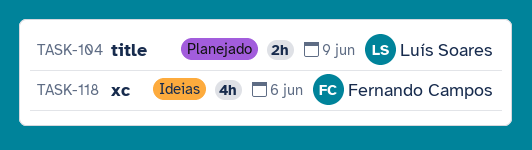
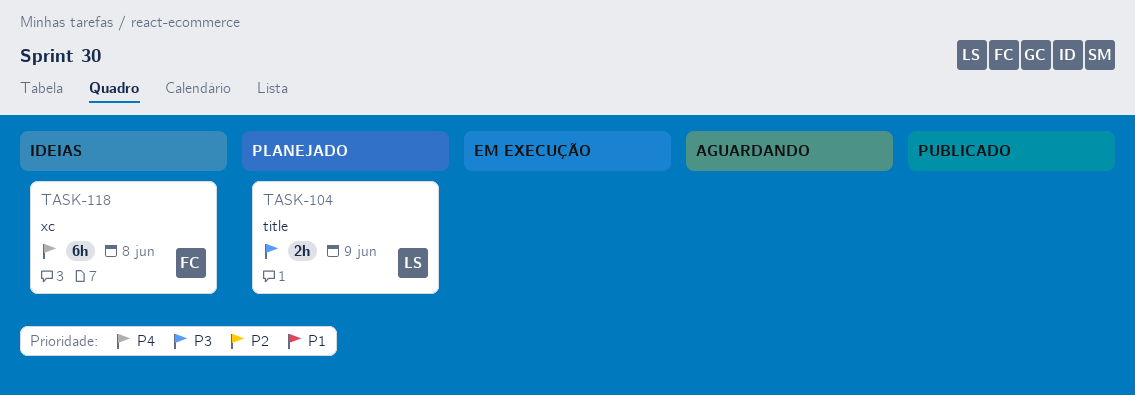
TASK-118, estimate: 4h -> 6h
TASK-118, due: Jun 6 -> Jun 8

